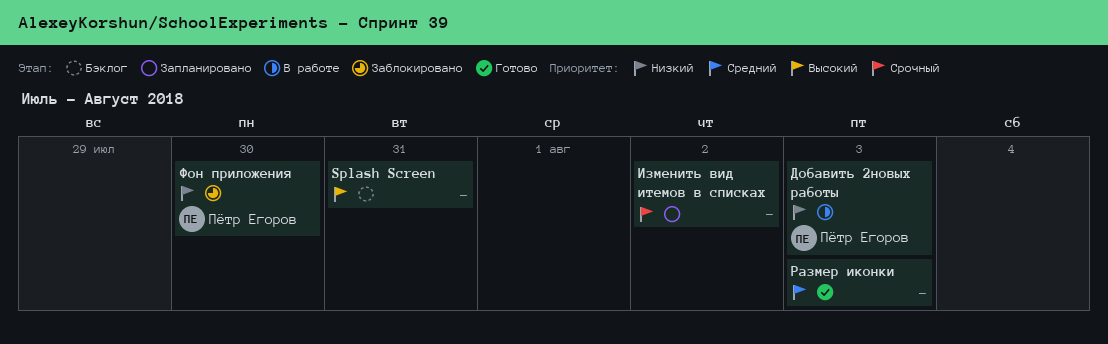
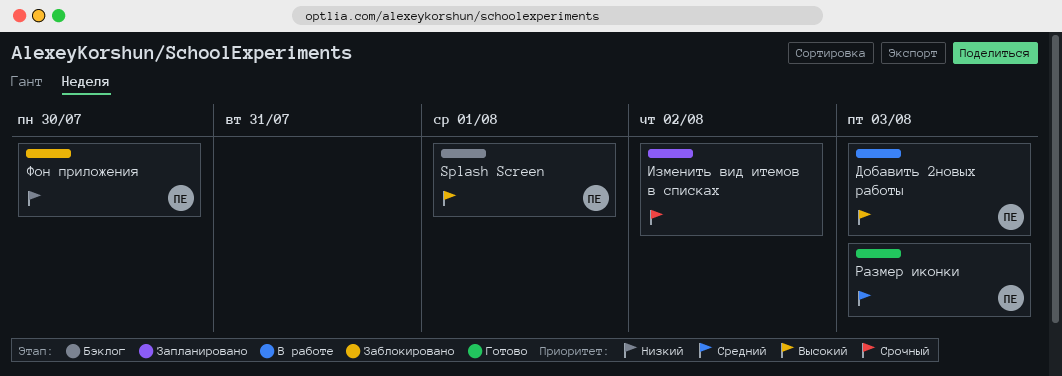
Splash Screen, owner: none -> Пётр Егоров
Splash Screen, due: Jul 31 -> Aug 1
Добавить 2новых работы, priority: Низкий -> Высокий
Размер иконки, owner: none -> Пётр Егоров

